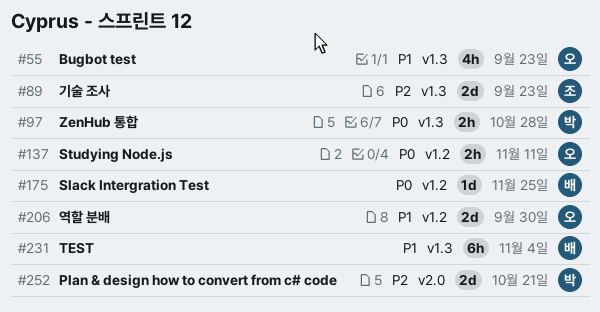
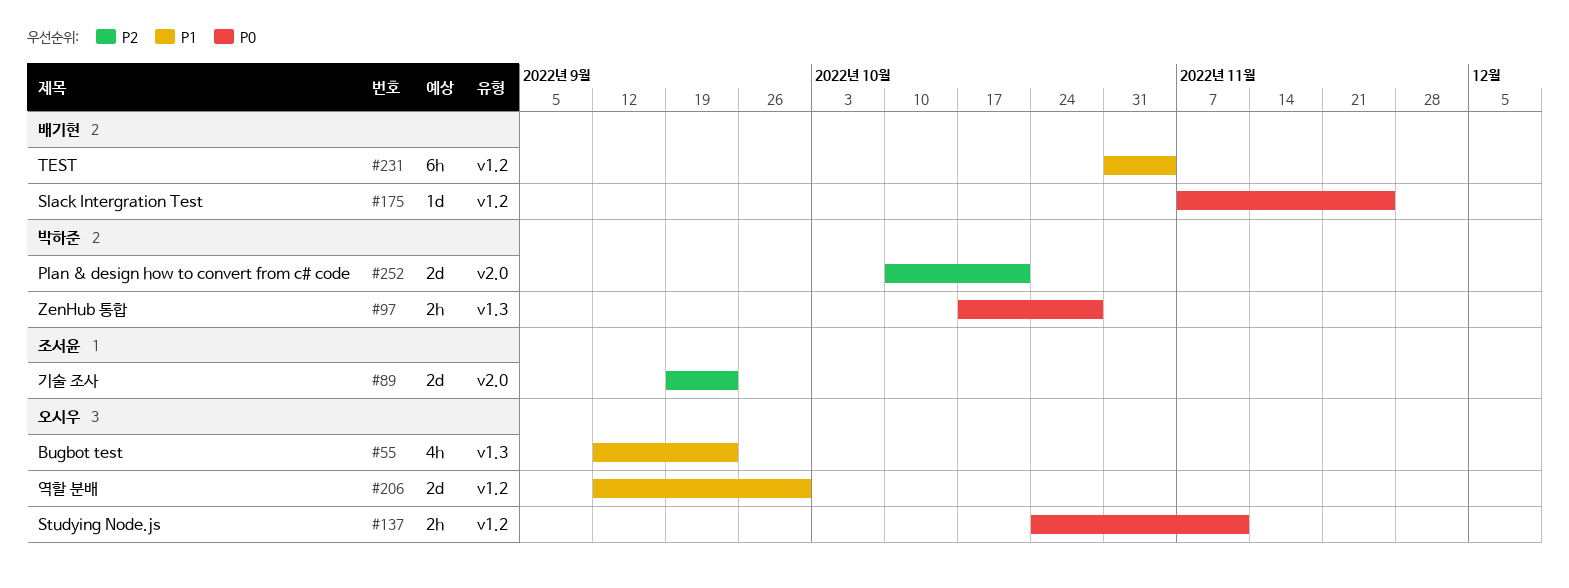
#89, label: v1.3 -> v2.0
#231, label: v1.3 -> v1.2

